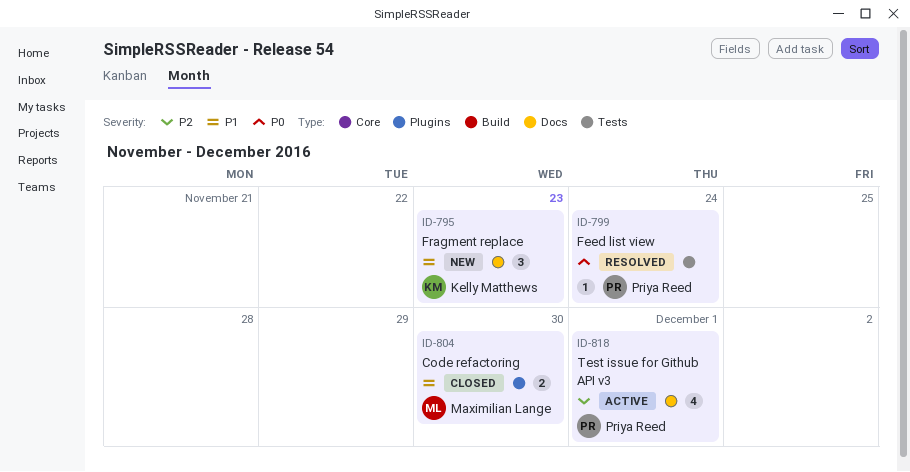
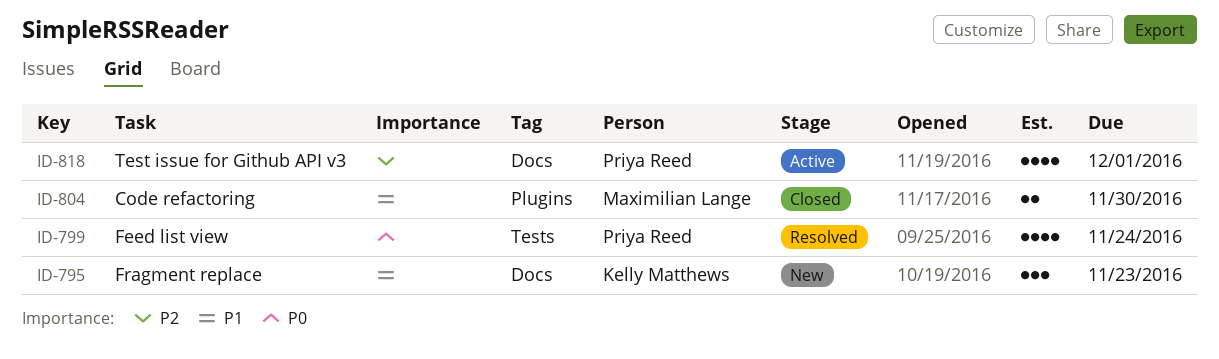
ID-799, estimate: 1 -> 4

